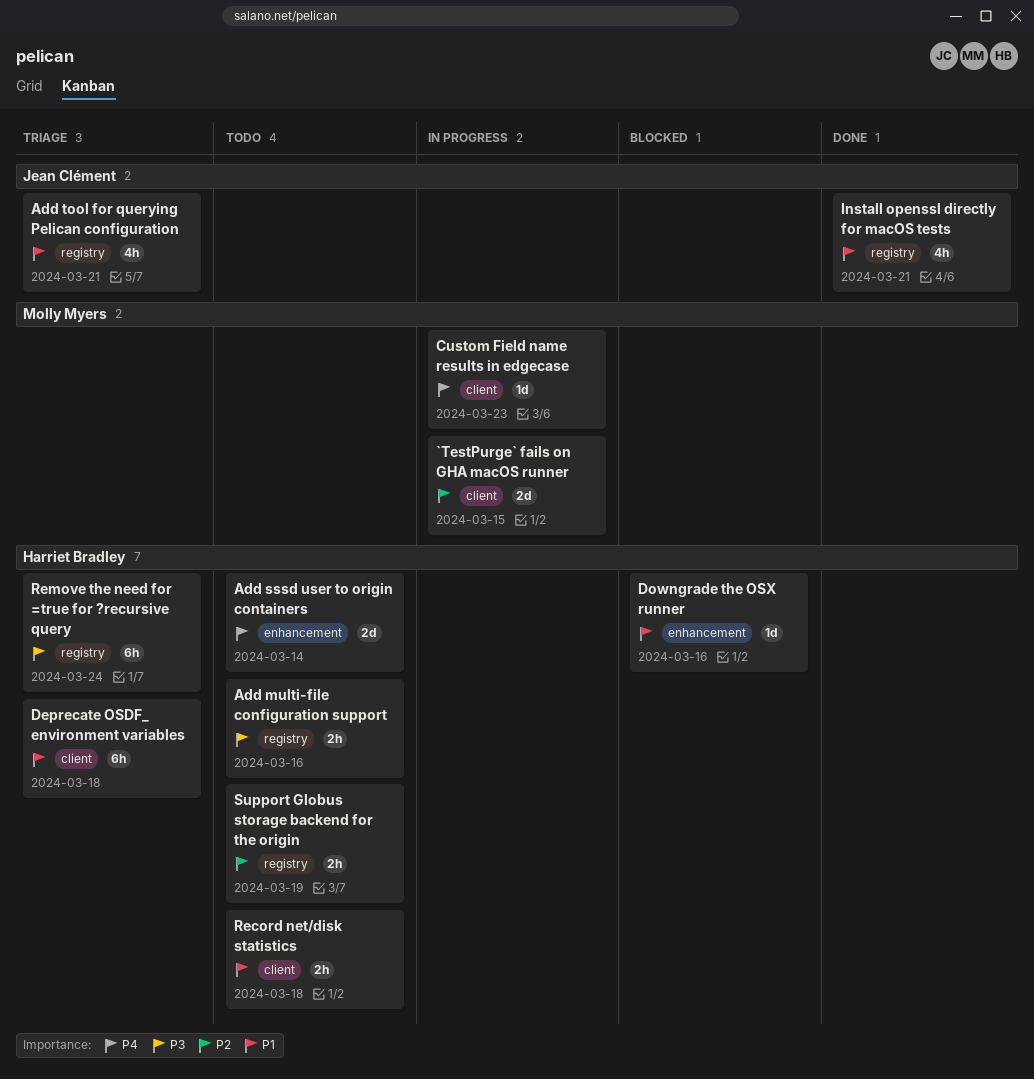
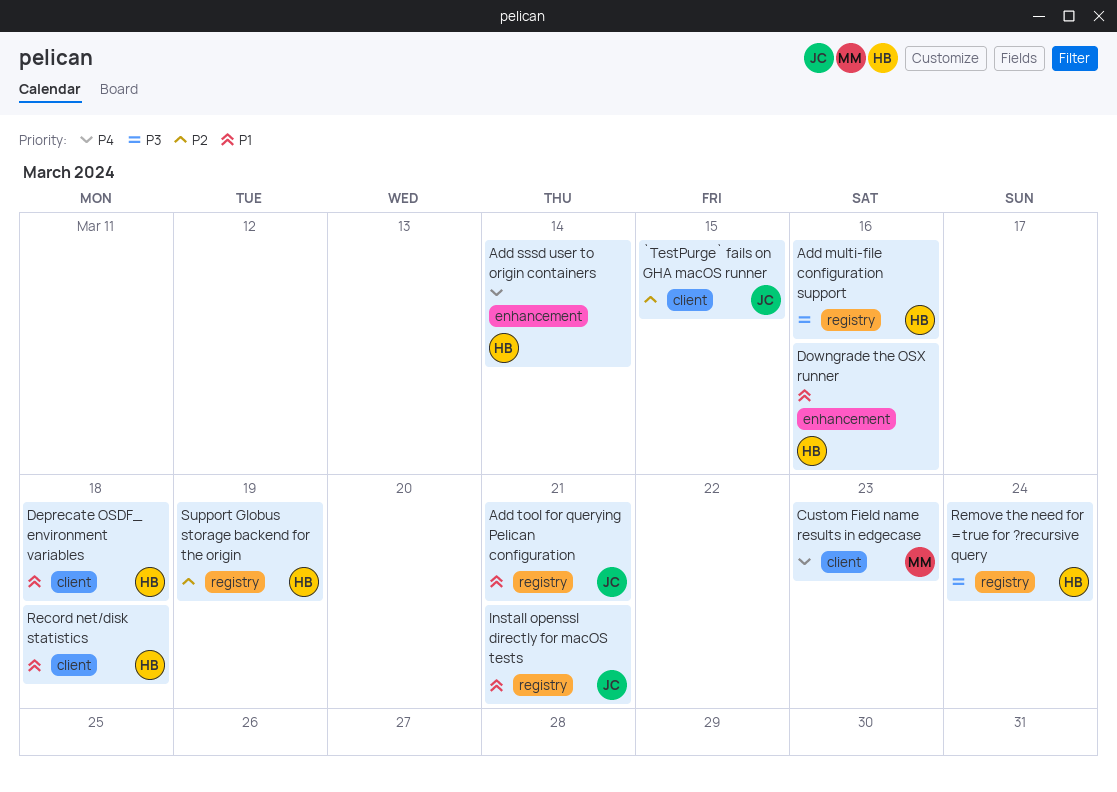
`TestPurge` fails on GHA macOS runner, owner: Molly Myers -> Jean Clément

